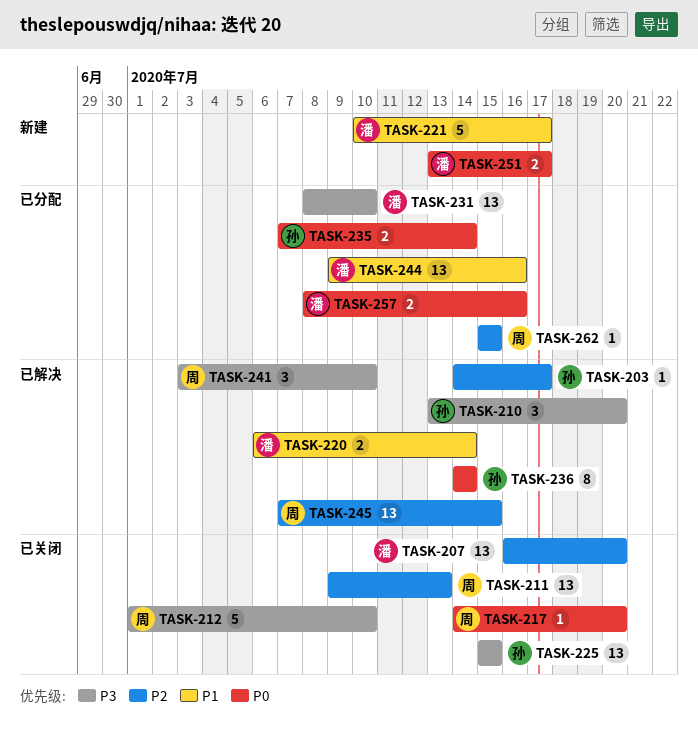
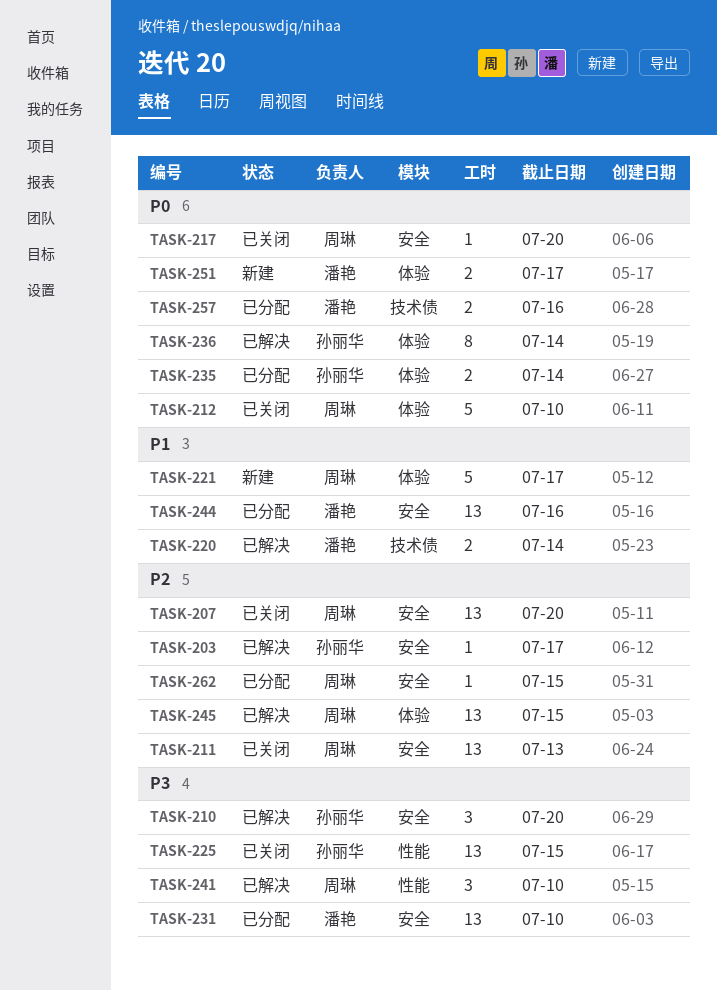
TASK-207, owner: 潘艳 -> 周琳
TASK-212, priority: P3 -> P0
TASK-221, owner: 潘艳 -> 周琳

